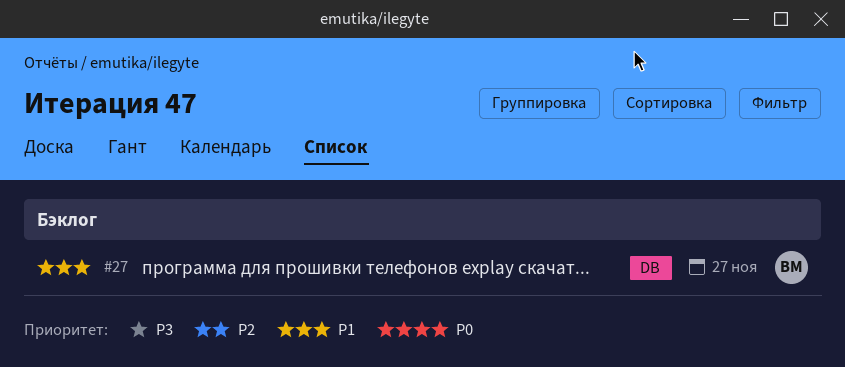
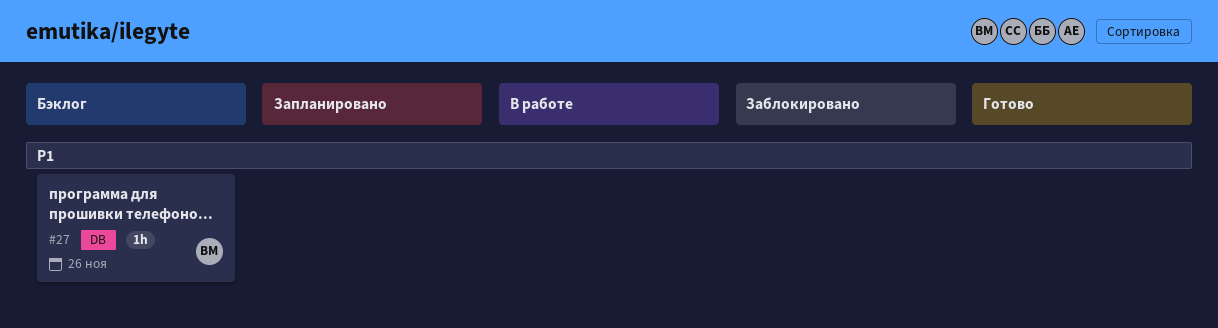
#27, due: Nov 27 -> Nov 26

